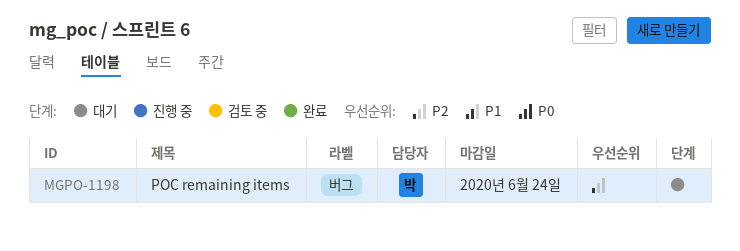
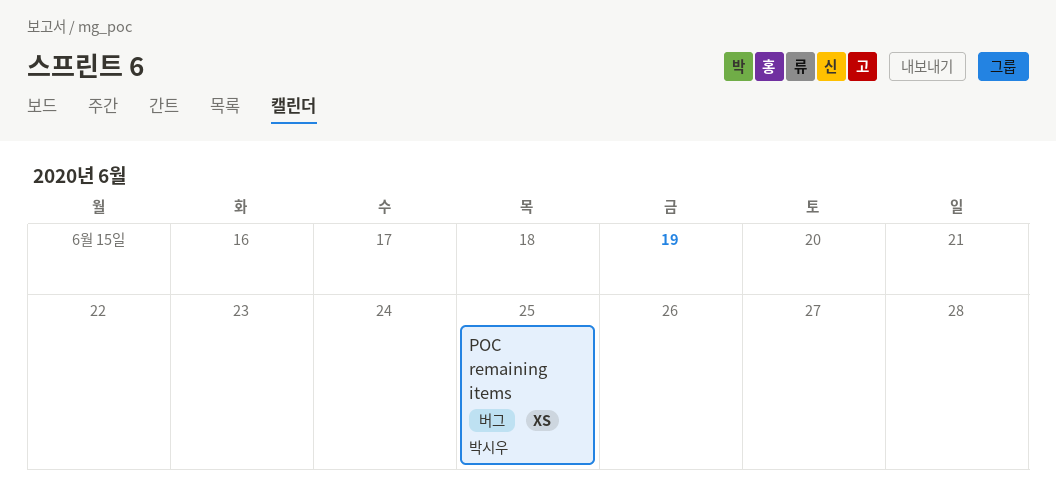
POC remaining items, due: Jun 24 -> Jun 25

